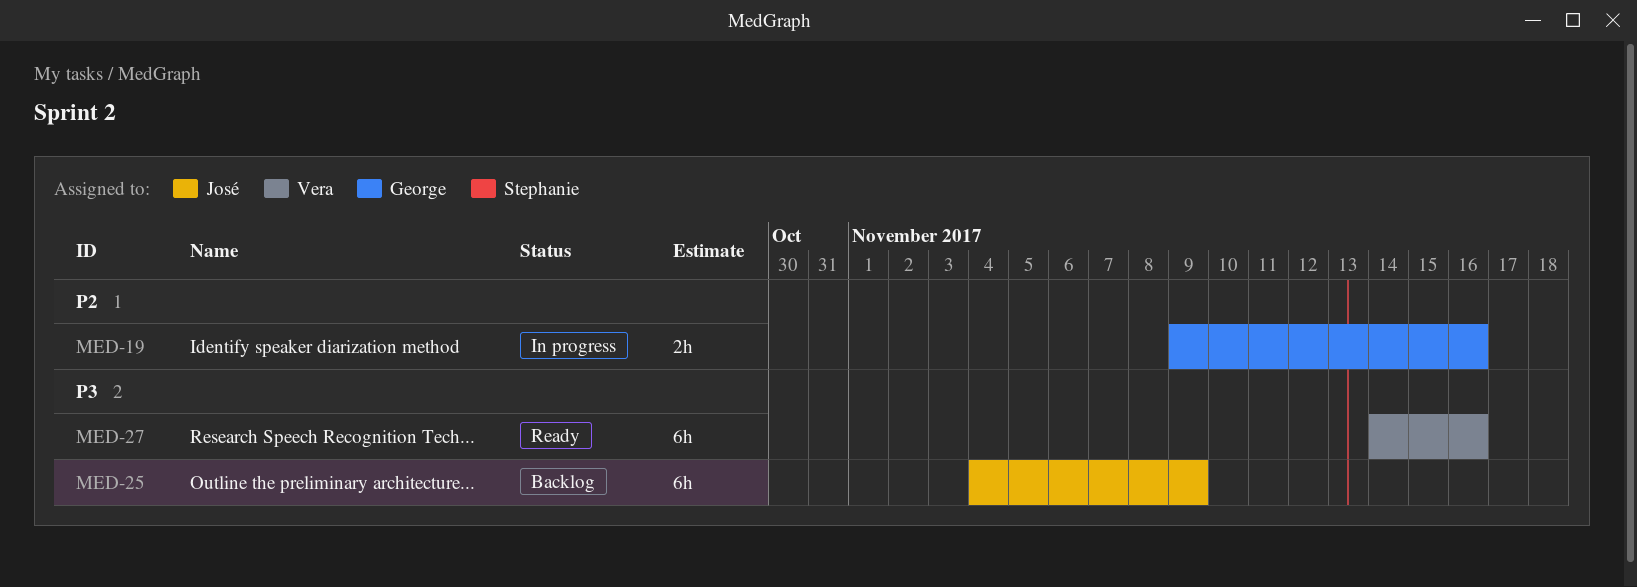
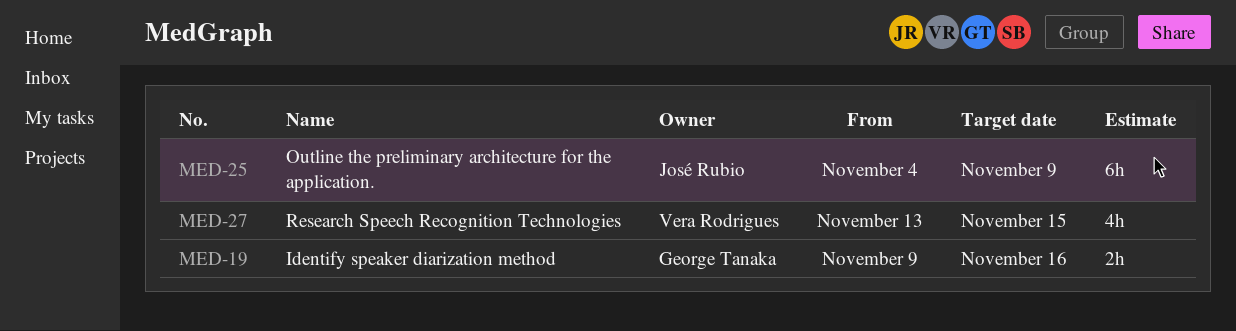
MED-27, estimate: 6h -> 4h
MED-27, start: Nov 14 -> Nov 13
MED-27, due: Nov 16 -> Nov 15

